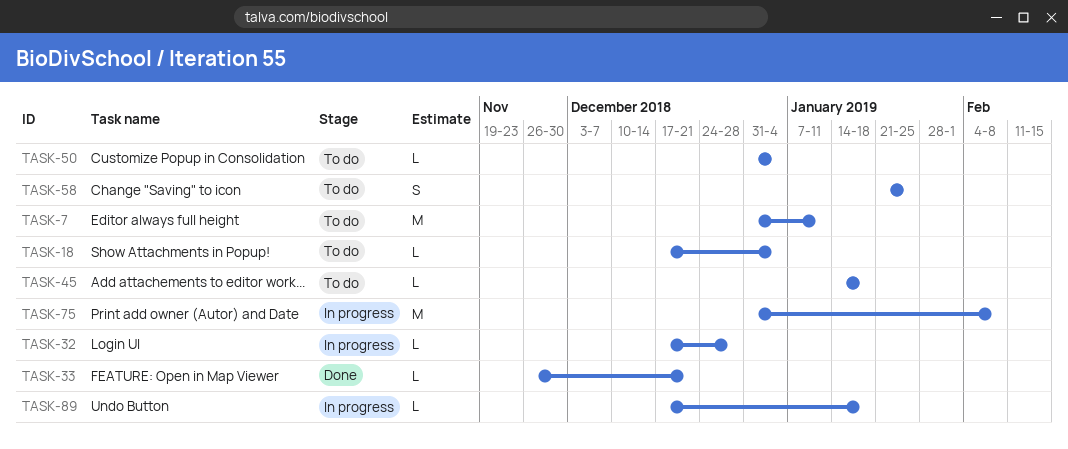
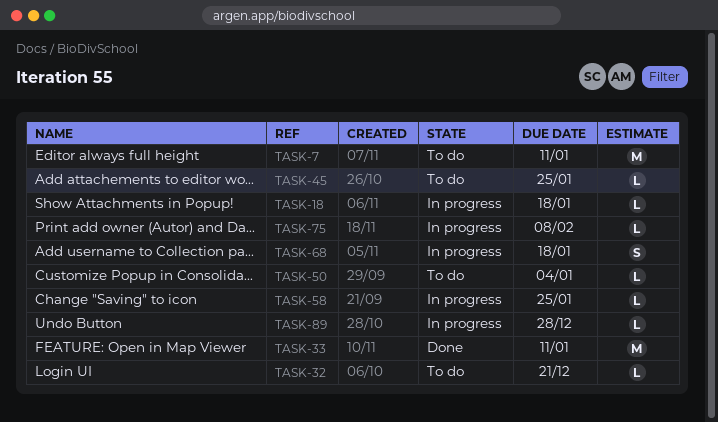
TASK-18, status: To do -> In progress
TASK-18, due: Jan 4 -> Jan 18
TASK-32, status: In progress -> To do
TASK-32, due: Dec 28 -> Dec 21
TASK-33, estimate: L -> M
TASK-33, due: Dec 21 -> Jan 11
TASK-45, due: Jan 18 -> Jan 25
TASK-58, status: To do -> In progress
TASK-58, estimate: S -> L
TASK-68: none -> present
TASK-75, estimate: M -> L
TASK-89, due: Jan 18 -> Dec 28

